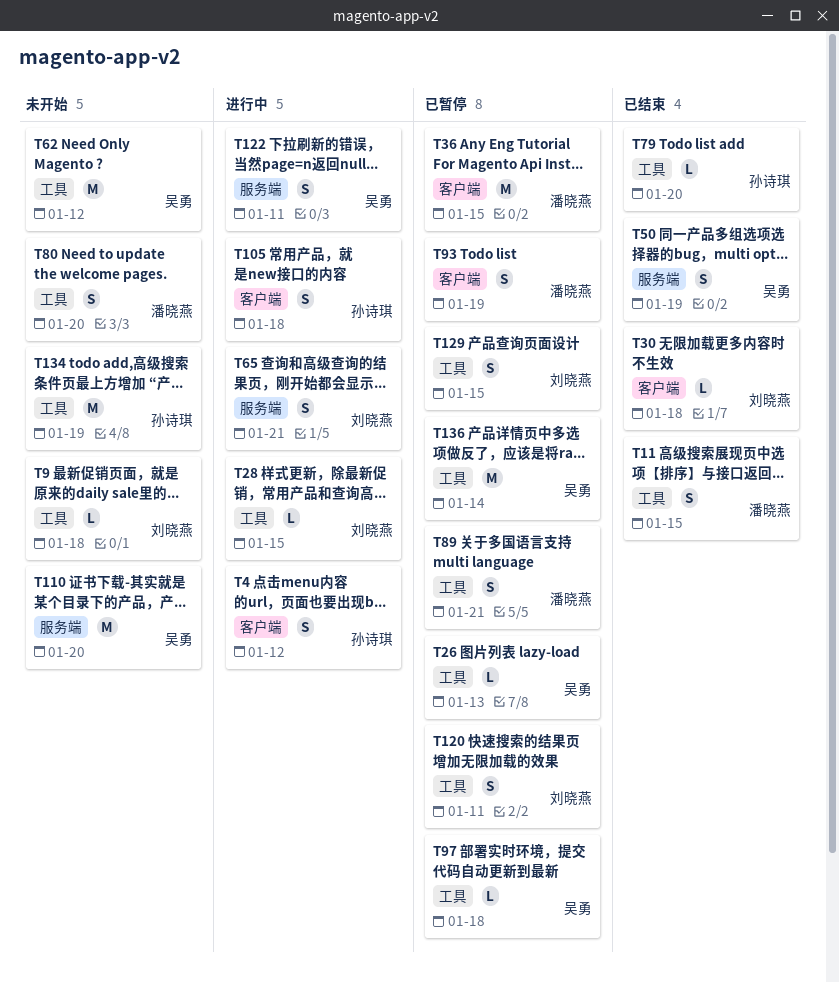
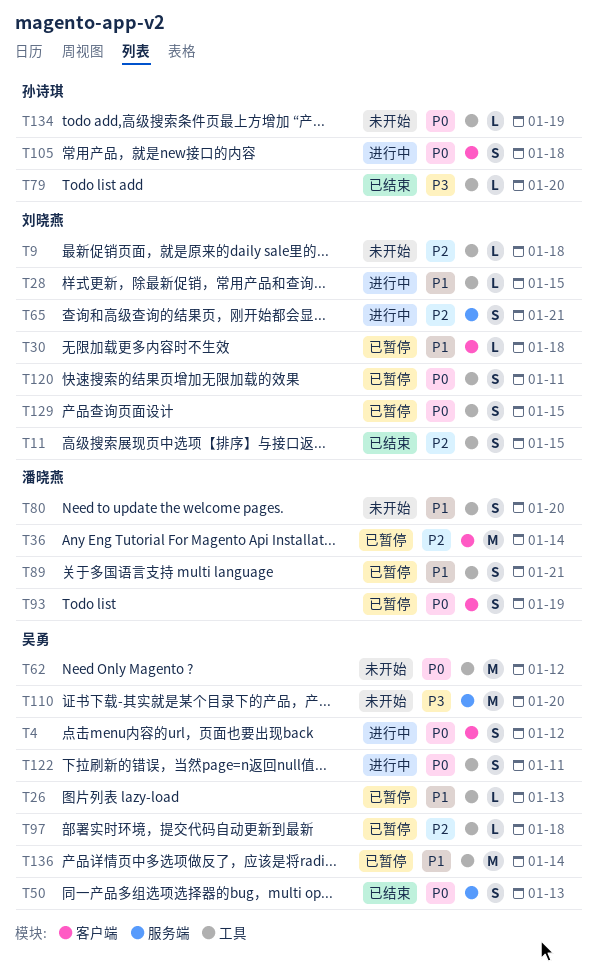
T4, owner: 孙诗琪 -> 吴勇
T11, owner: 潘晓燕 -> 刘晓燕
T30, status: 已结束 -> 已暂停
T36, due: Jan 15 -> Jan 14
T50, due: Jan 19 -> Jan 13
T122, label: 服务端 -> 工具
T134, estimate: M -> L

